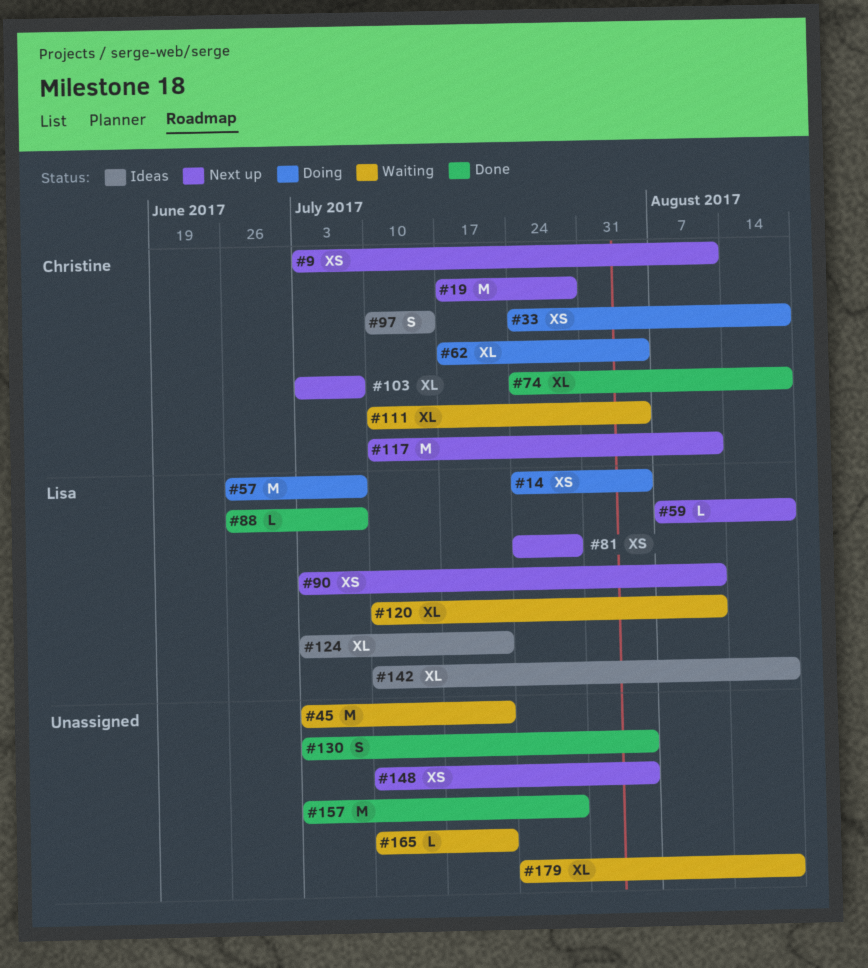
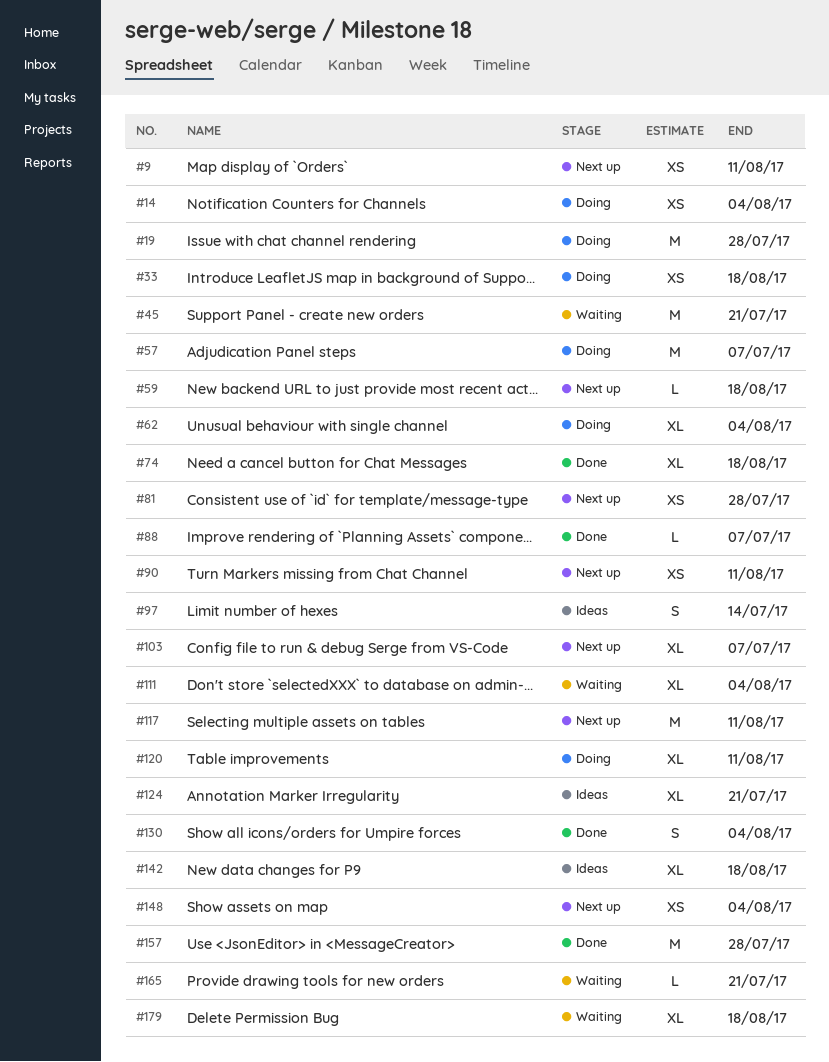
#19, status: Next up -> Doing
#120, status: Waiting -> Doing

